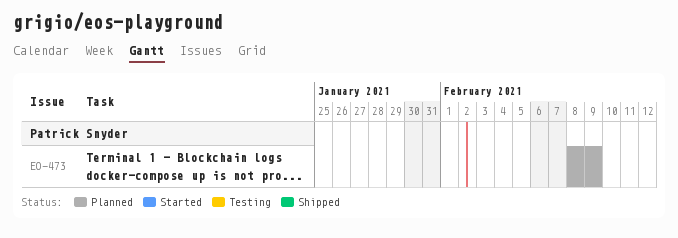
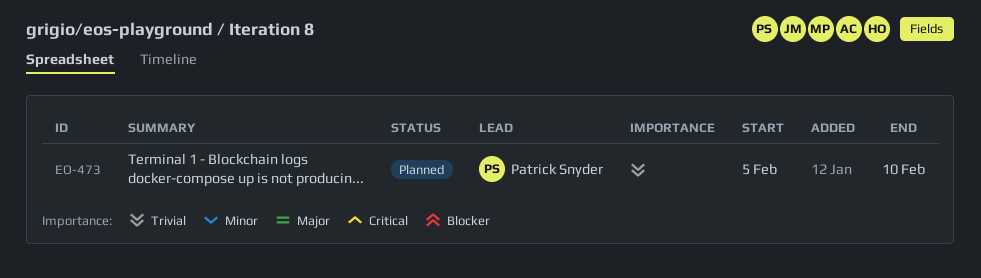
EO-473, start: Feb 8 -> Feb 5
EO-473, due: Feb 9 -> Feb 10

